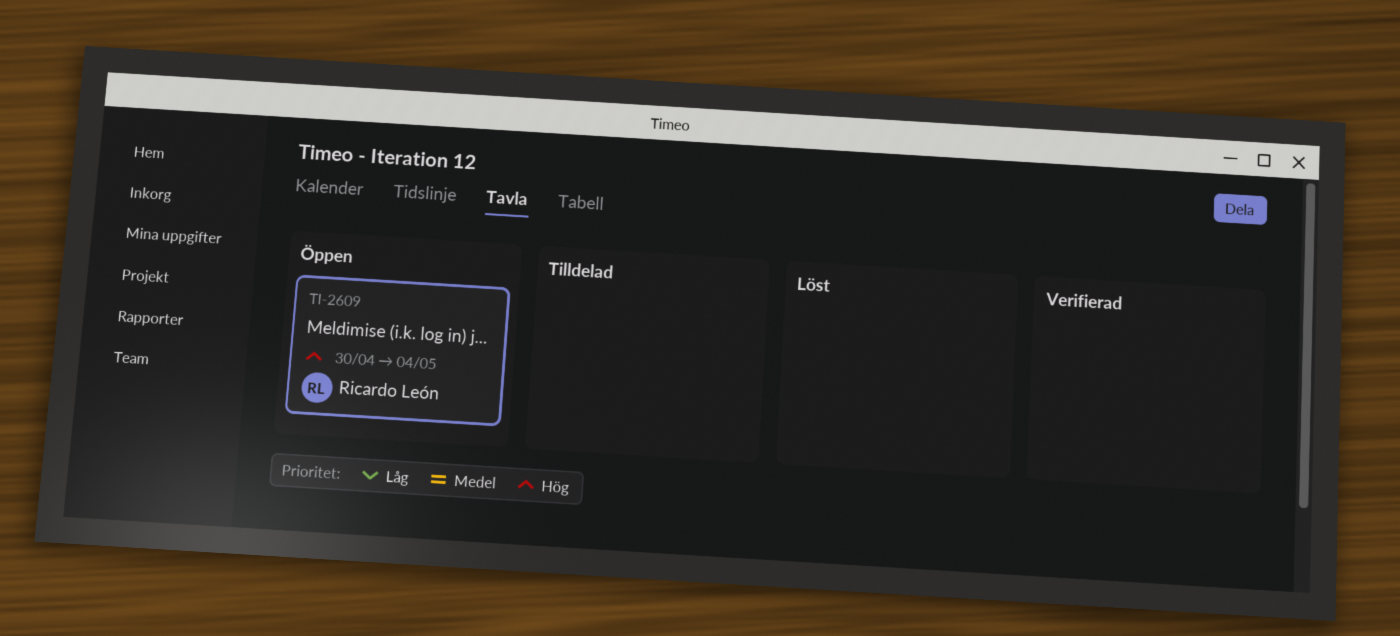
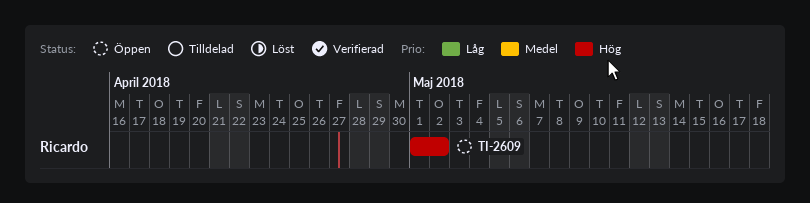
TI-2609, start: Apr 30 -> May 1
TI-2609, due: May 4 -> May 2

